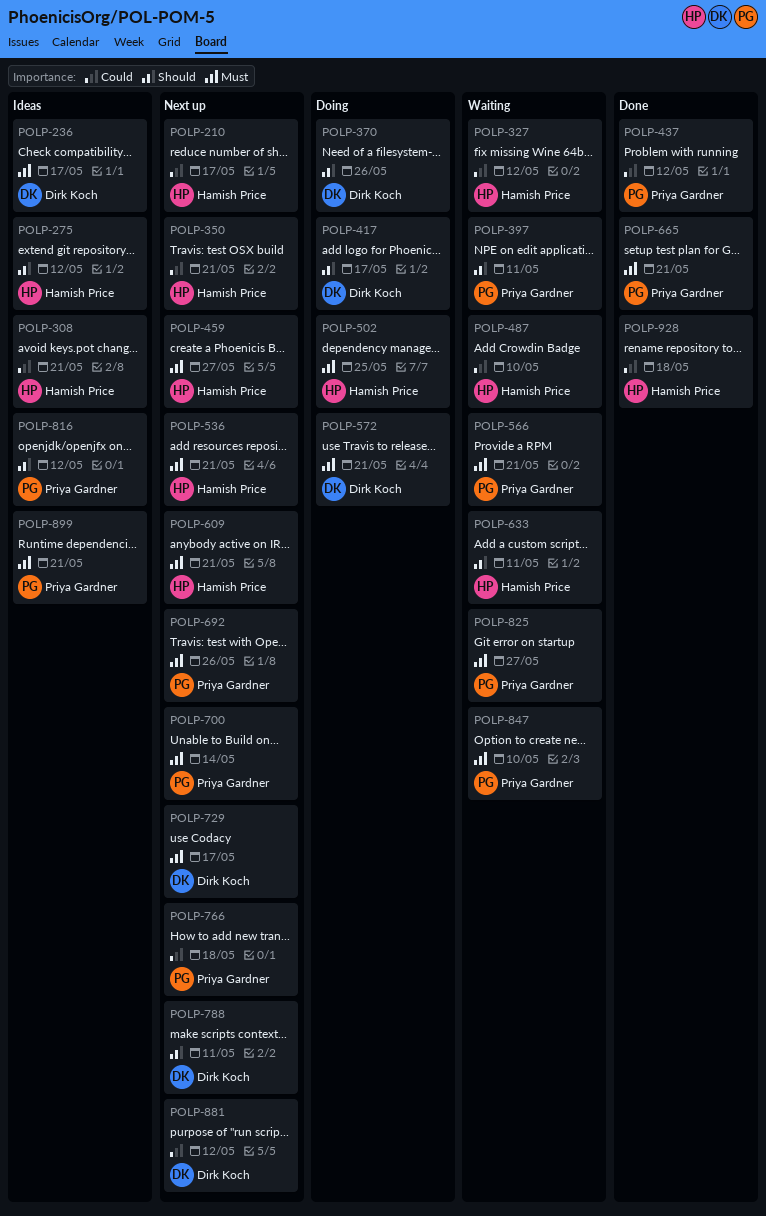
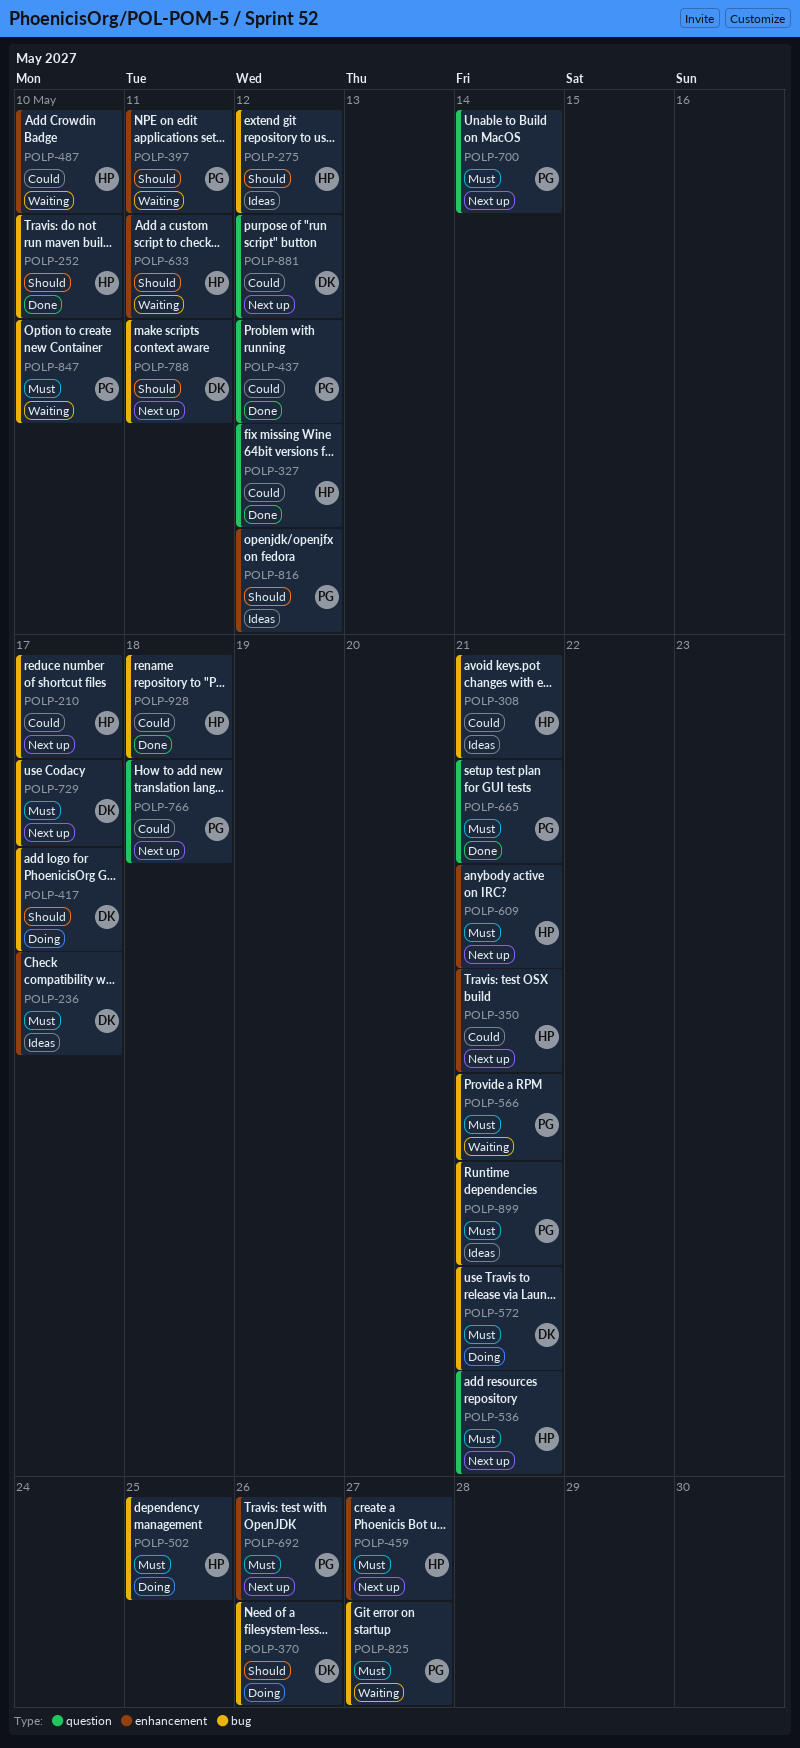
POLP-252: none -> present
POLP-327, status: Waiting -> Done

